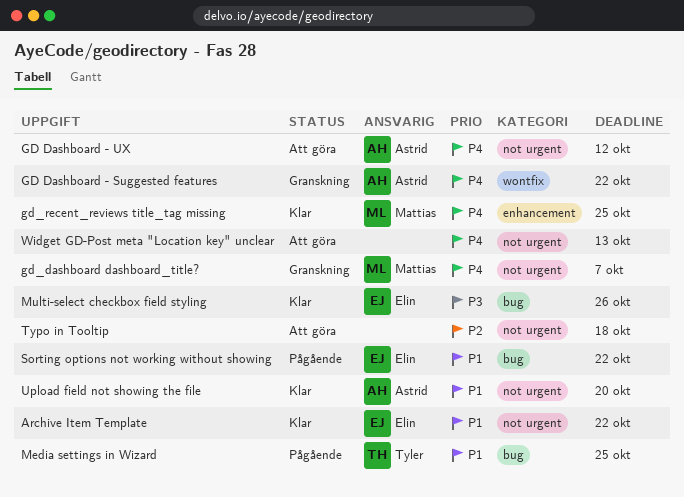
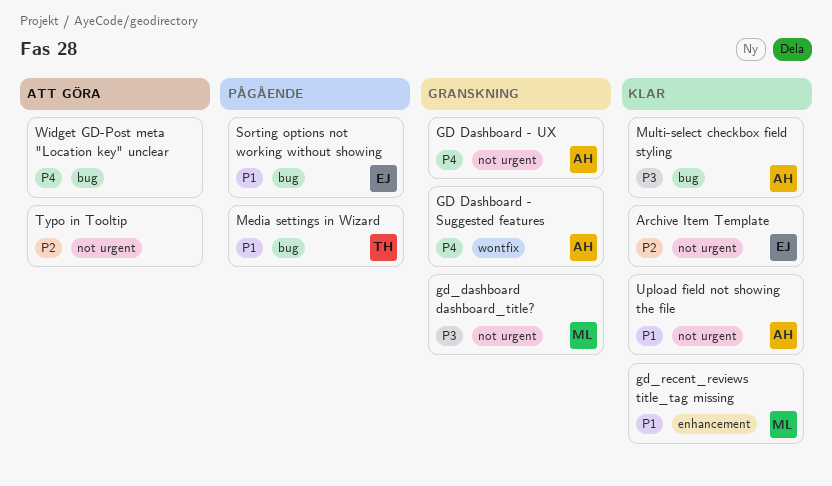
Archive Item Template, priority: P1 -> P2
GD Dashboard - UX, status: Att göra -> Granskning
gd_dashboard dashboard_title?, priority: P4 -> P3
gd_recent_reviews title_tag missing, priority: P4 -> P1
Multi-select checkbox field styling, owner: Elin -> Astrid
Widget GD-Post meta "Location key" unclear, label: not urgent -> bug

